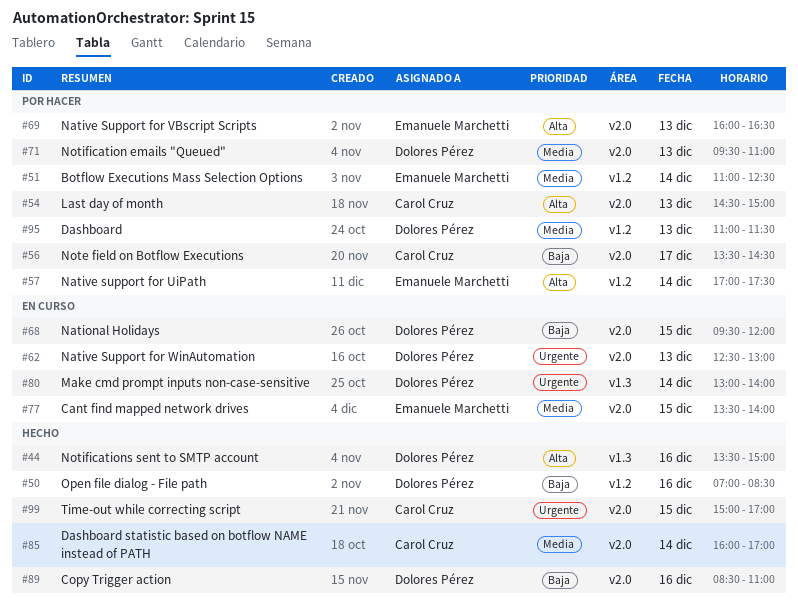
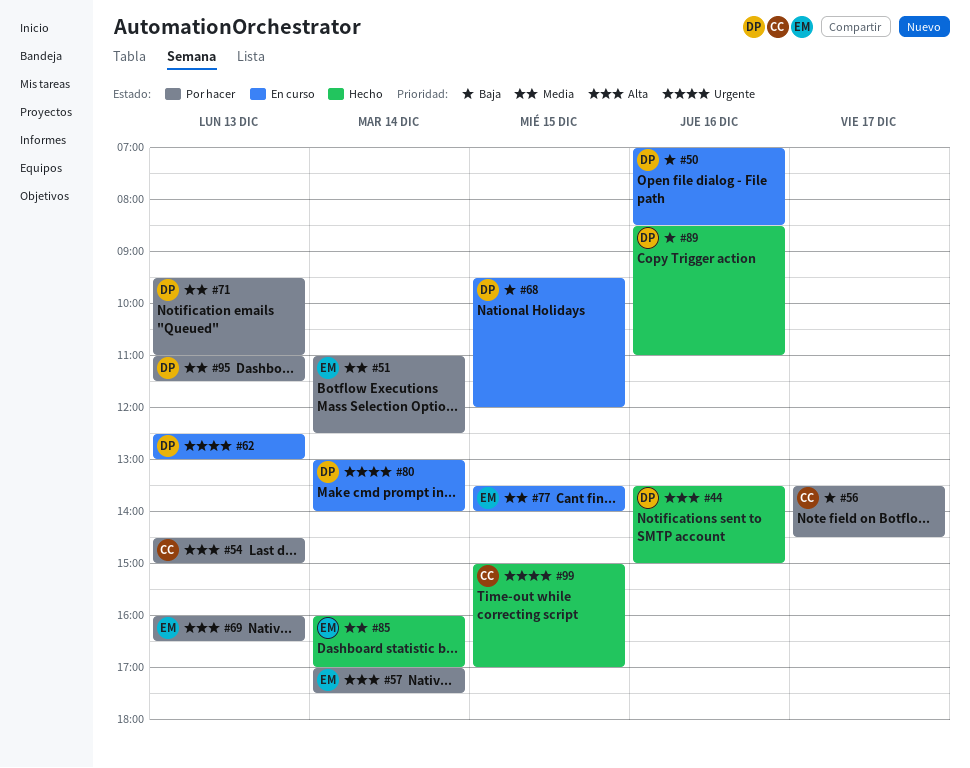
#50, status: Hecho -> En curso
#85, owner: Carol Cruz -> Emanuele Marchetti

